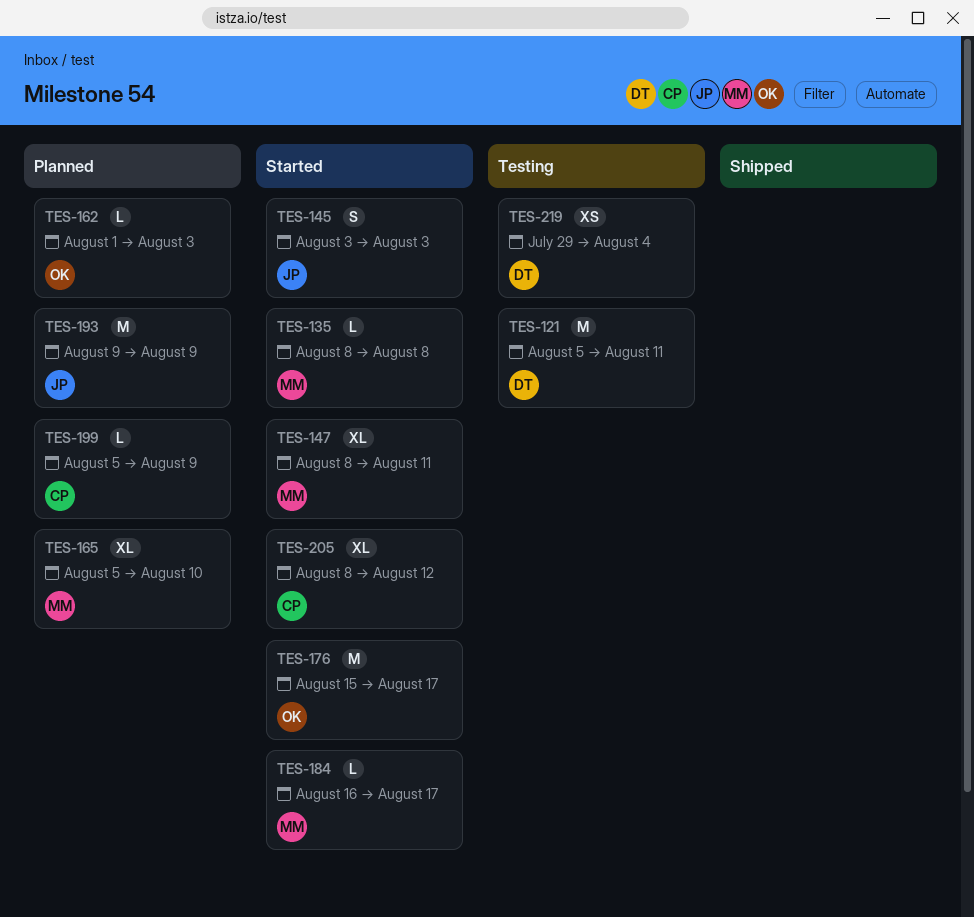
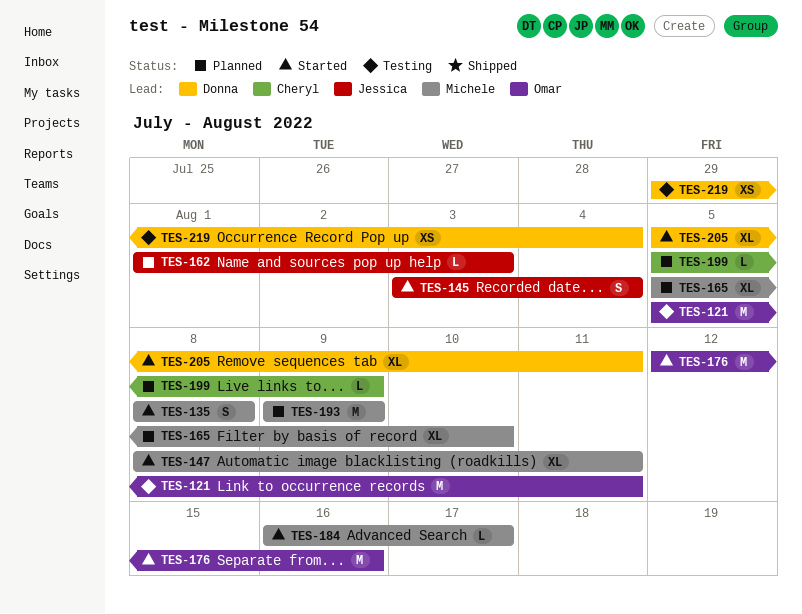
TES-121, owner: Donna -> Omar
TES-135, estimate: L -> S
TES-145, due: Aug 3 -> Aug 4
TES-162, owner: Omar -> Jessica
TES-176, start: Aug 15 -> Aug 12
TES-176, due: Aug 17 -> Aug 16
TES-193, owner: Jessica -> Michele
TES-205, owner: Cheryl -> Donna
TES-205, start: Aug 8 -> Aug 5
TES-205, due: Aug 12 -> Aug 11

